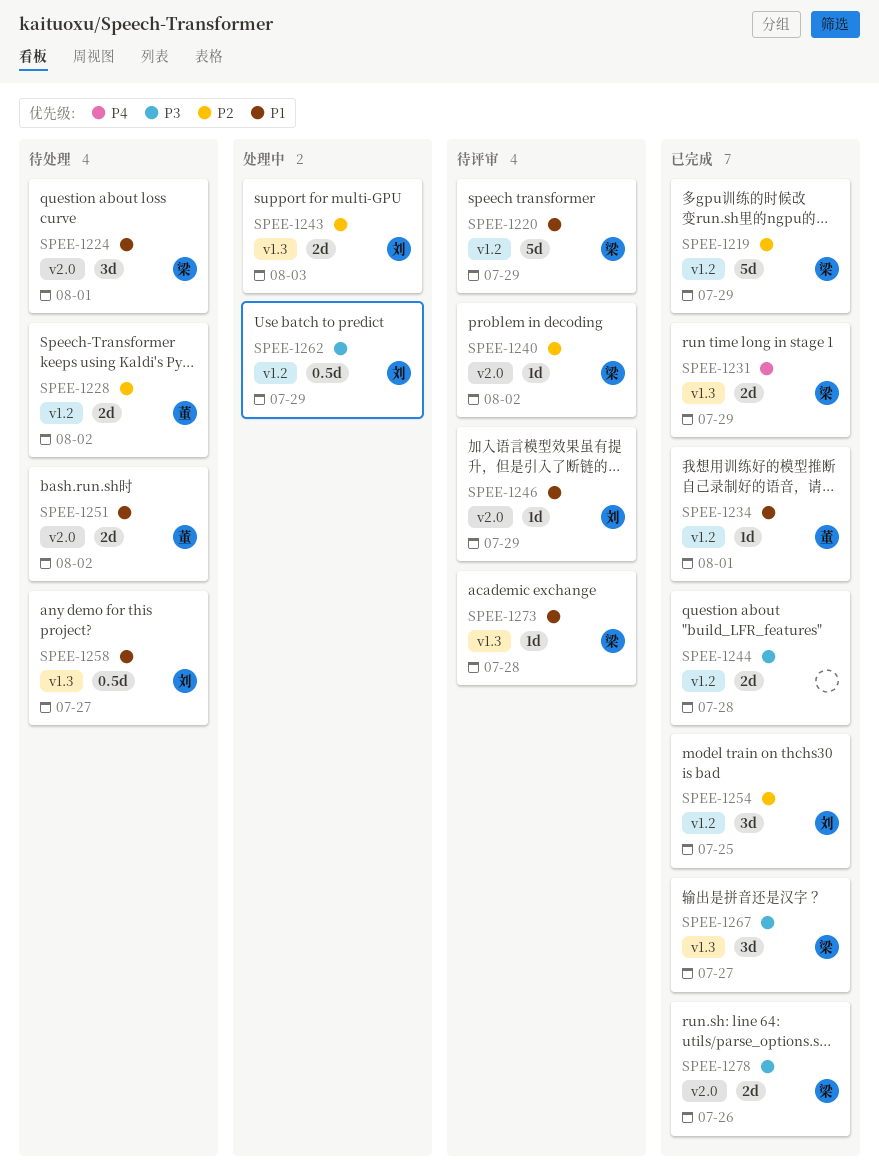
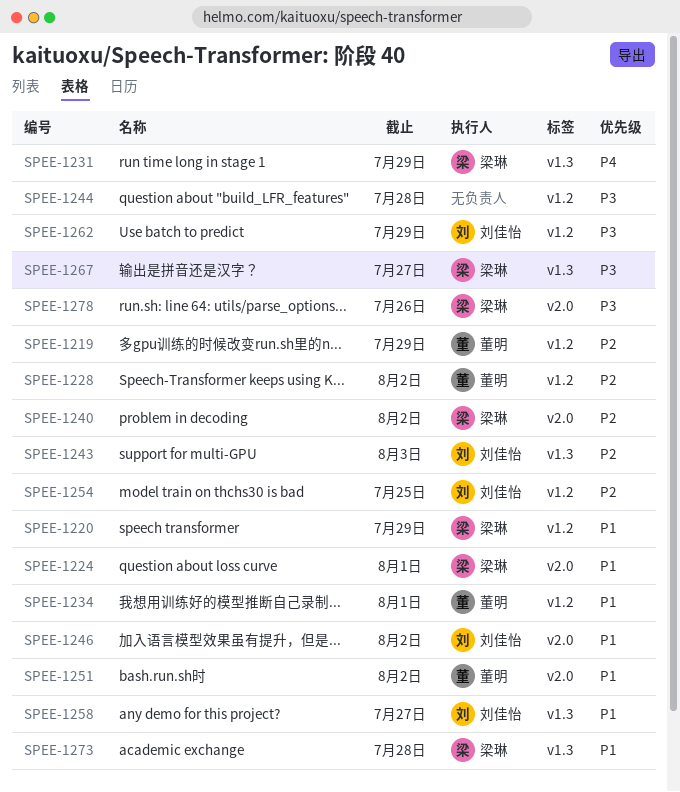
SPEE-1219, owner: 梁琳 -> 董明
SPEE-1246, due: Jul 29 -> Aug 2

